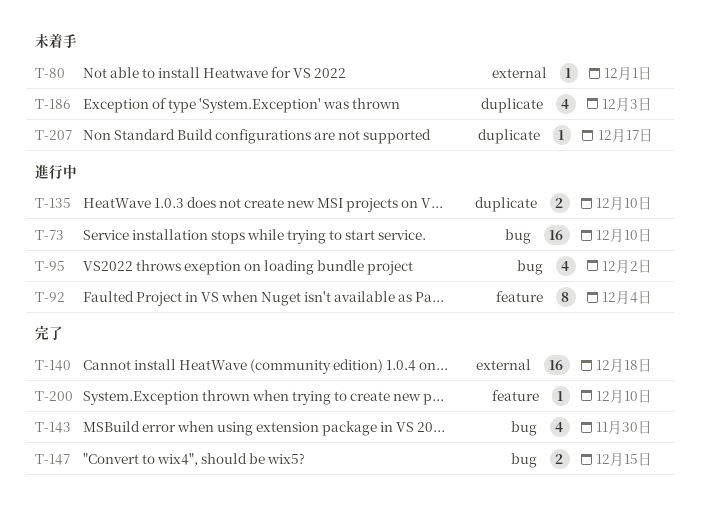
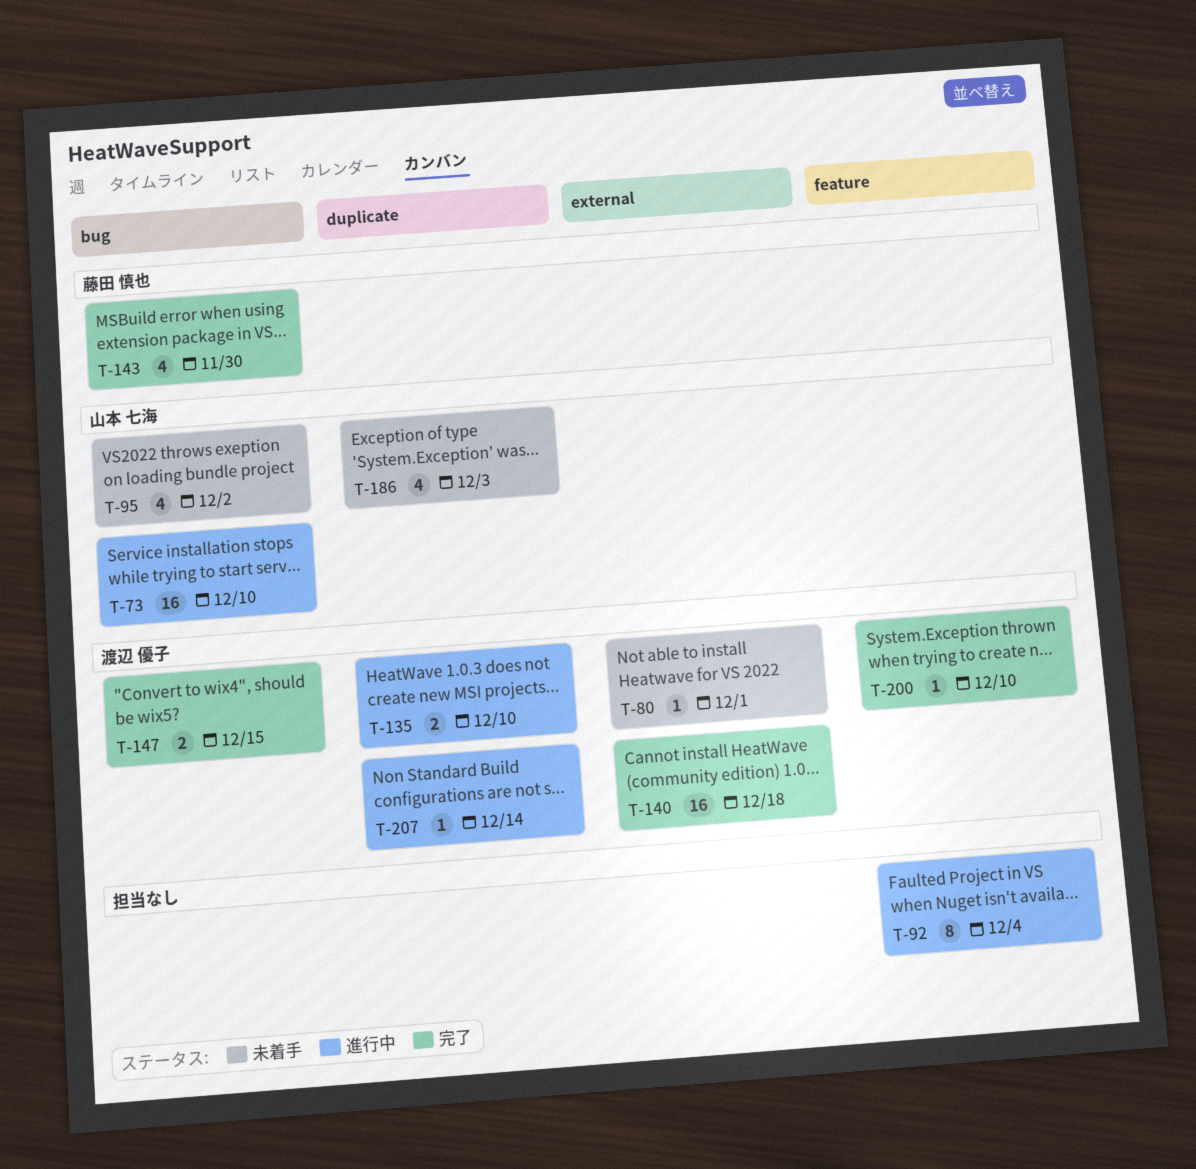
T-95, status: 進行中 -> 未着手
T-207, status: 未着手 -> 進行中
T-207, due: Dec 17 -> Dec 14

